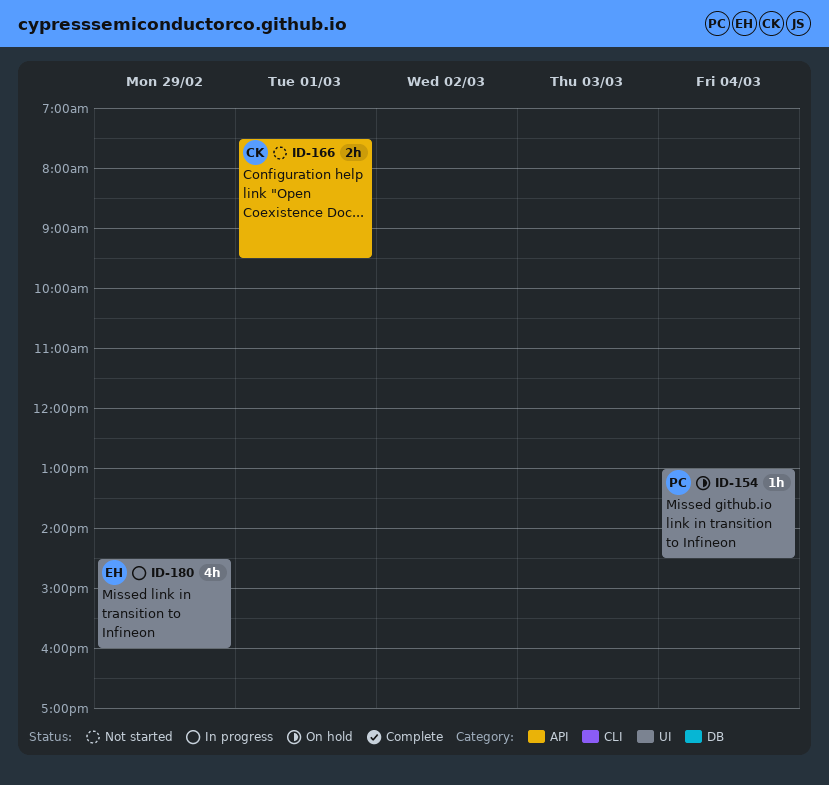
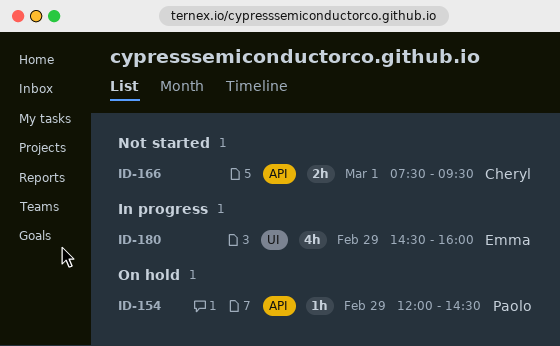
ID-154, label: UI -> API
ID-154, day: Mar 4 -> Feb 29
ID-154, begins: 13:00 -> 12:00

